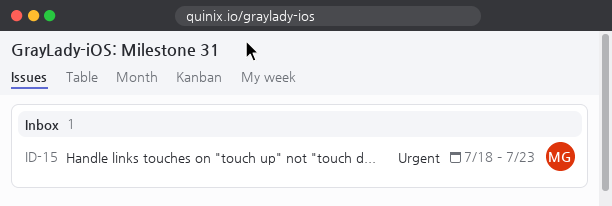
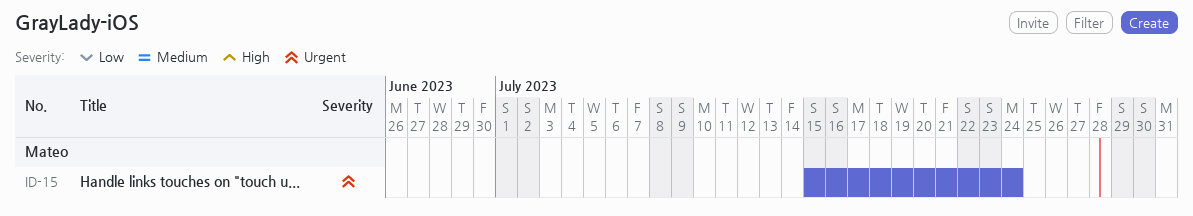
ID-15, start: Jul 18 -> Jul 15
ID-15, due: Jul 23 -> Jul 24

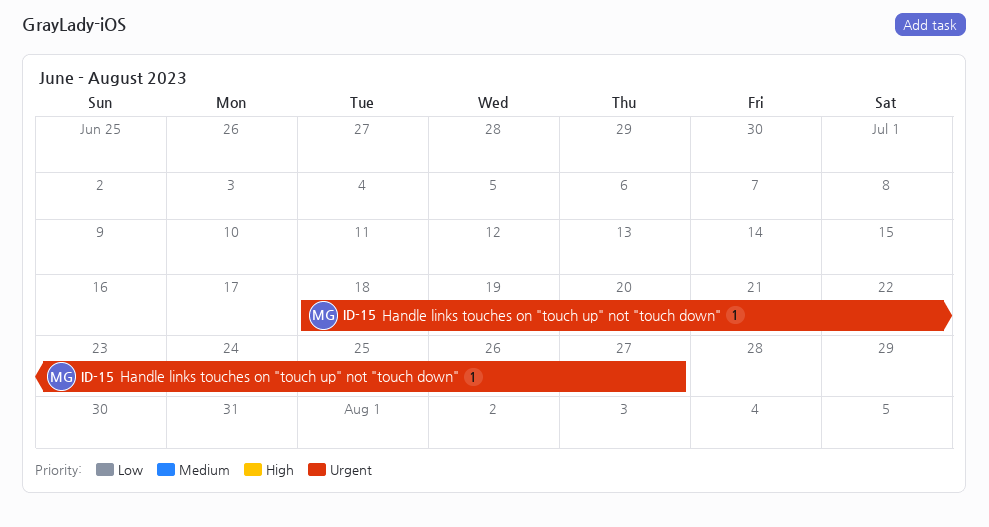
ID-15, start: Jul 15 -> Jul 18
ID-15, due: Jul 24 -> Jul 27

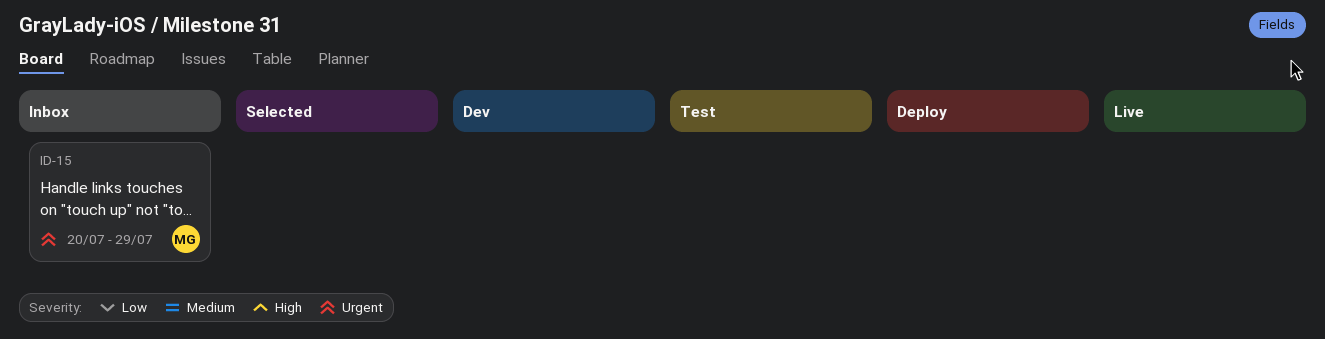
ID-15, start: Jul 18 -> Jul 20
ID-15, due: Jul 27 -> Jul 29

